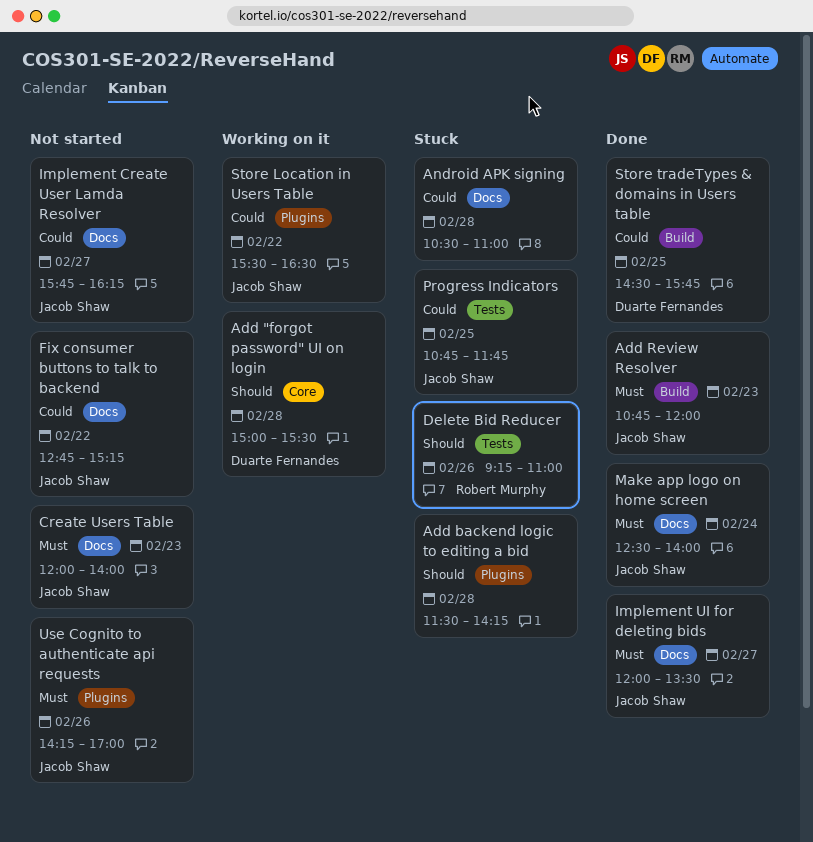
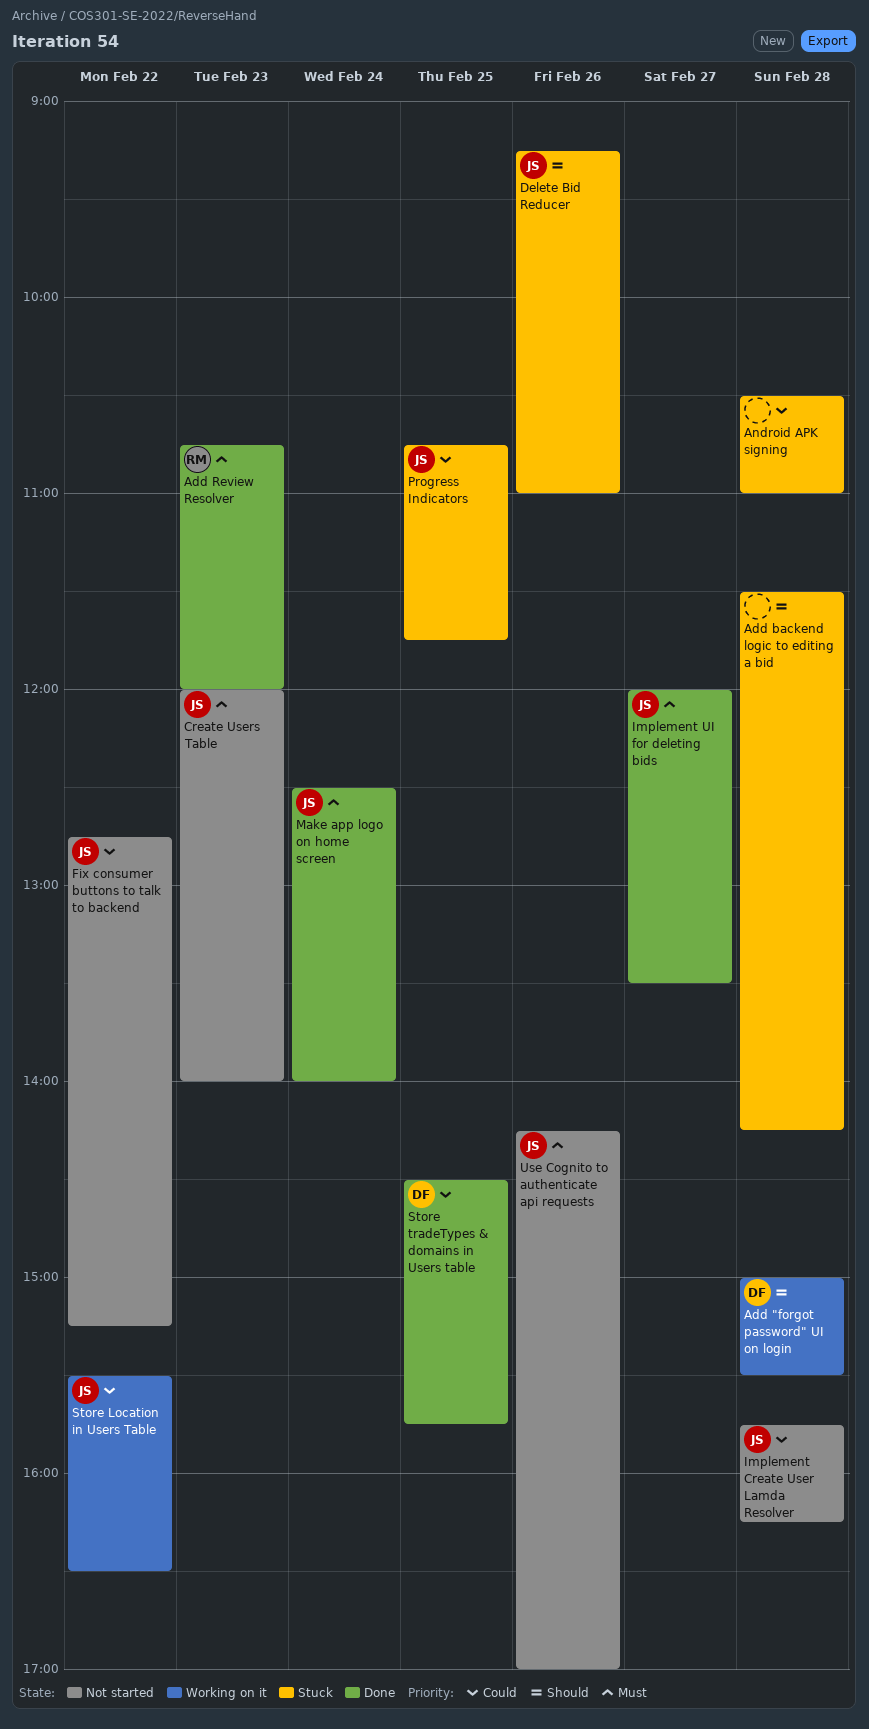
Add Review Resolver, owner: Jacob Shaw -> Robert Murphy
Delete Bid Reducer, owner: Robert Murphy -> Jacob Shaw
Implement Create User Lamda Resolver, day: Feb 27 -> Feb 28

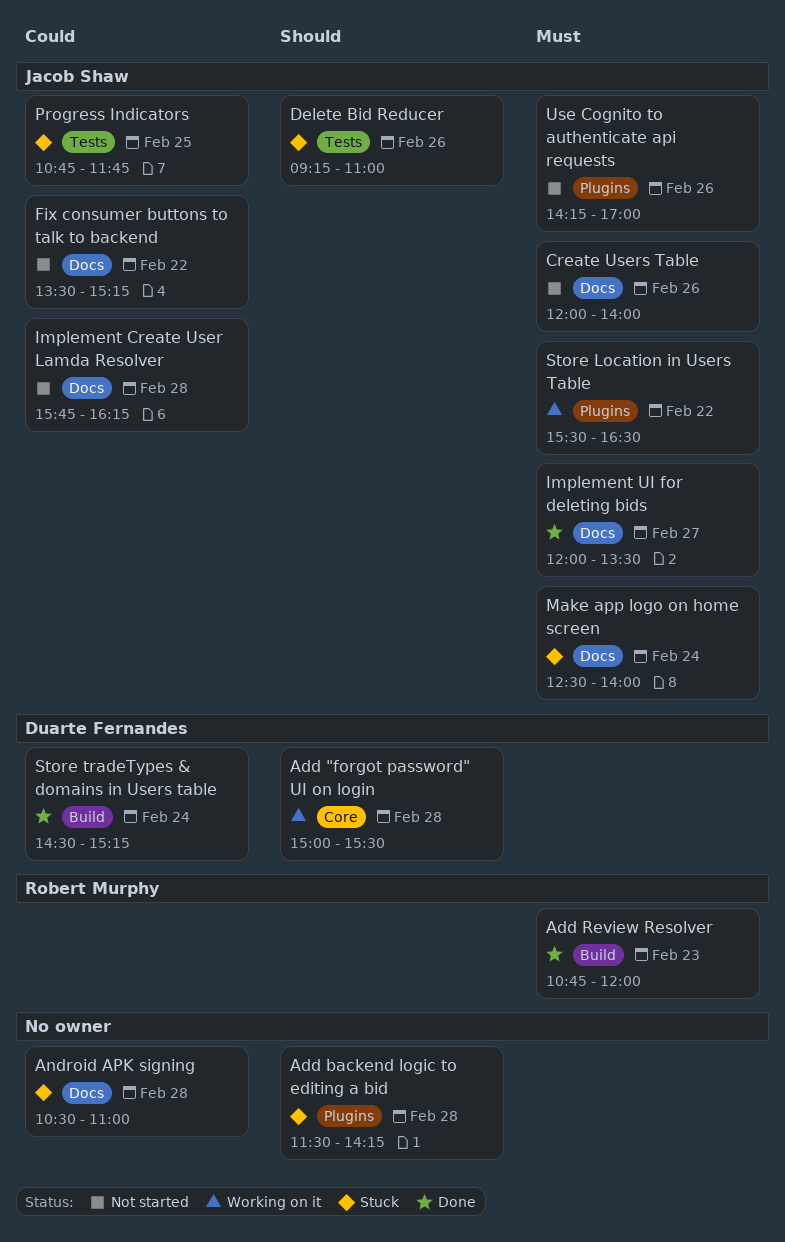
Create Users Table, day: Feb 23 -> Feb 26
Fix consumer buttons to talk to backend, begins: 12:45 -> 13:30
Make app logo on home screen, status: Done -> Stuck
Store Location in Users Table, priority: Could -> Must
Store tradeTypes & domains in Users table, day: Feb 25 -> Feb 24
Store tradeTypes & domains in Users table, ends: 15:45 -> 15:15

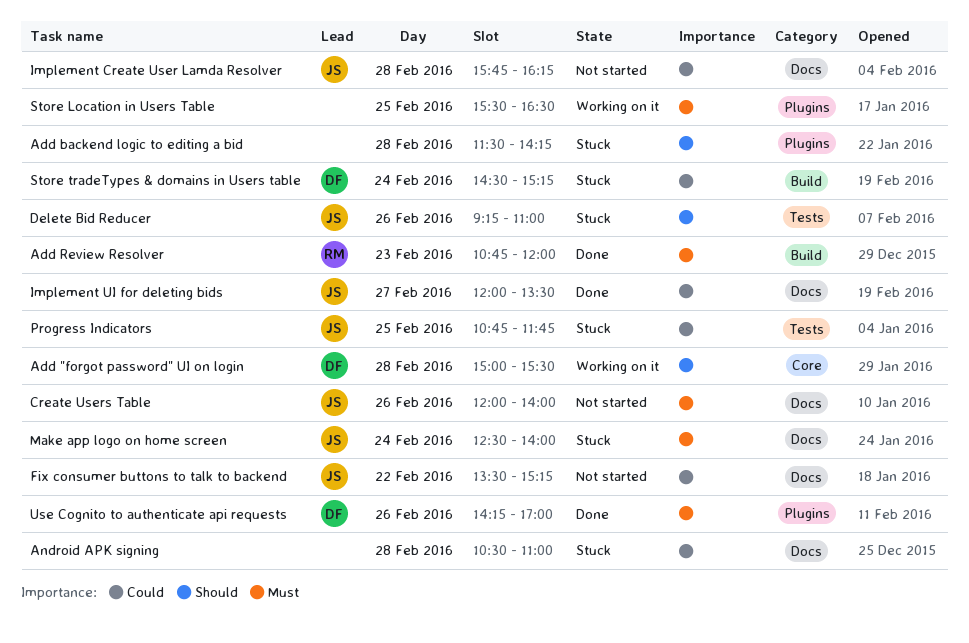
Implement UI for deleting bids, priority: Must -> Could
Store Location in Users Table, owner: Jacob Shaw -> none
Store Location in Users Table, day: Feb 22 -> Feb 25
Store tradeTypes & domains in Users table, status: Done -> Stuck
Use Cognito to authenticate api requests, status: Not started -> Done
Use Cognito to authenticate api requests, owner: Jacob Shaw -> Duarte Fernandes

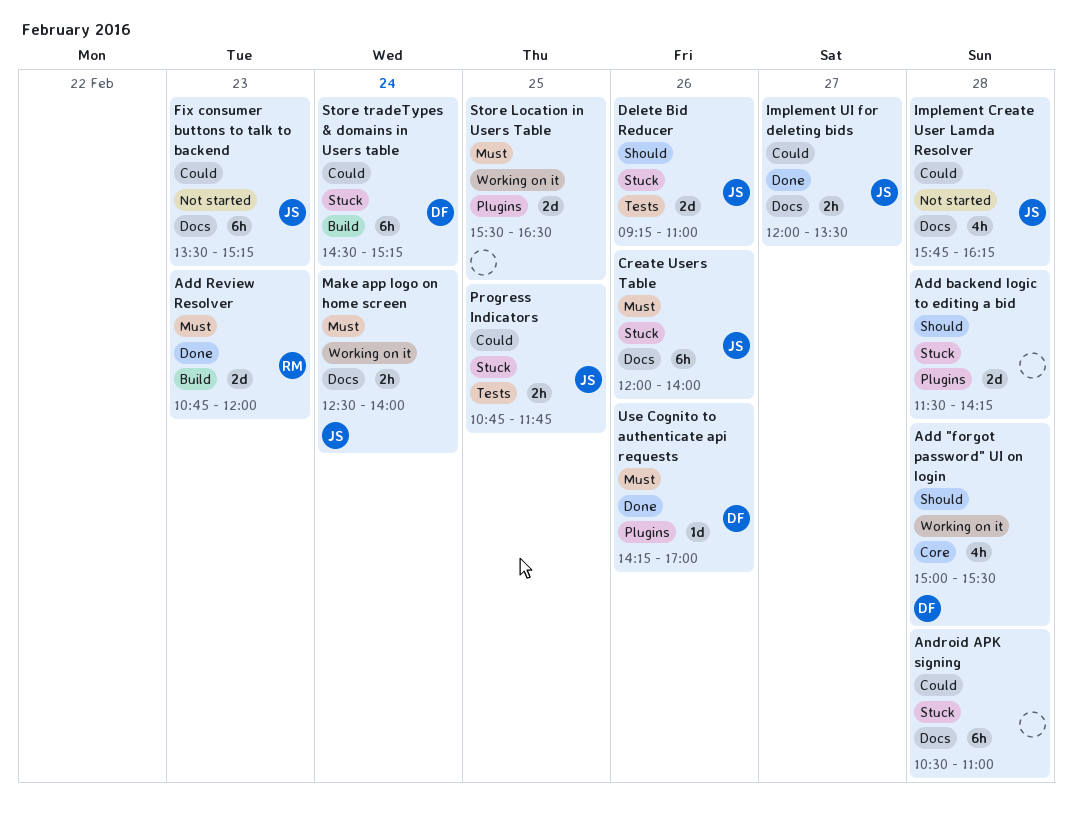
Create Users Table, status: Not started -> Stuck
Fix consumer buttons to talk to backend, day: Feb 22 -> Feb 23
Make app logo on home screen, status: Stuck -> Working on it

